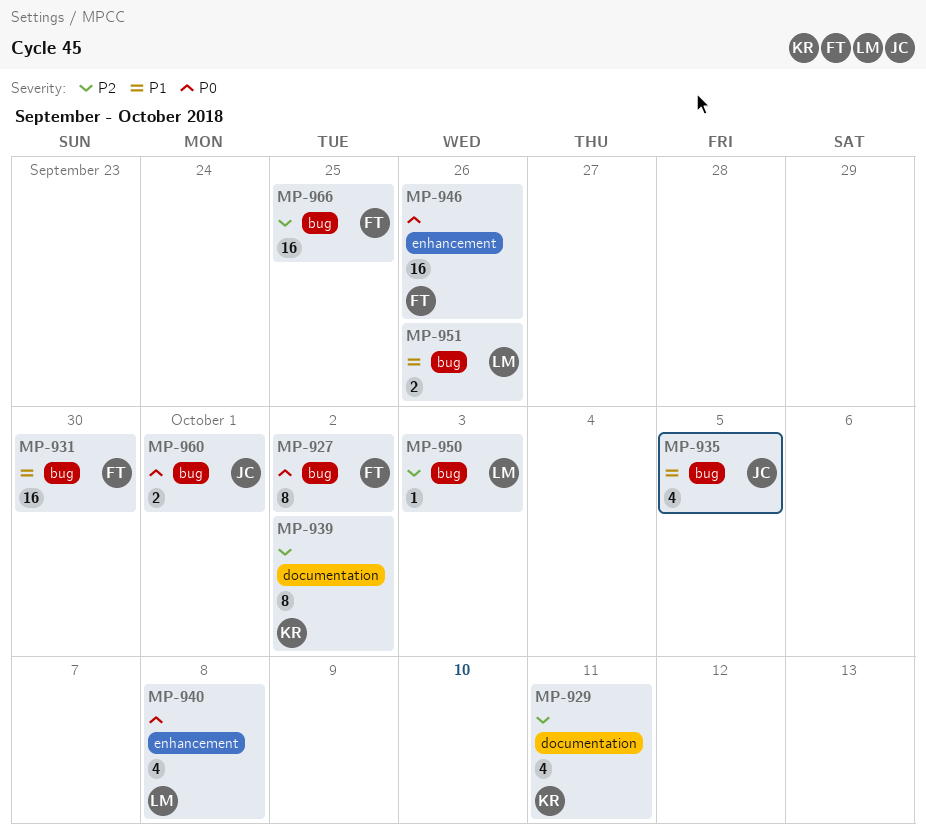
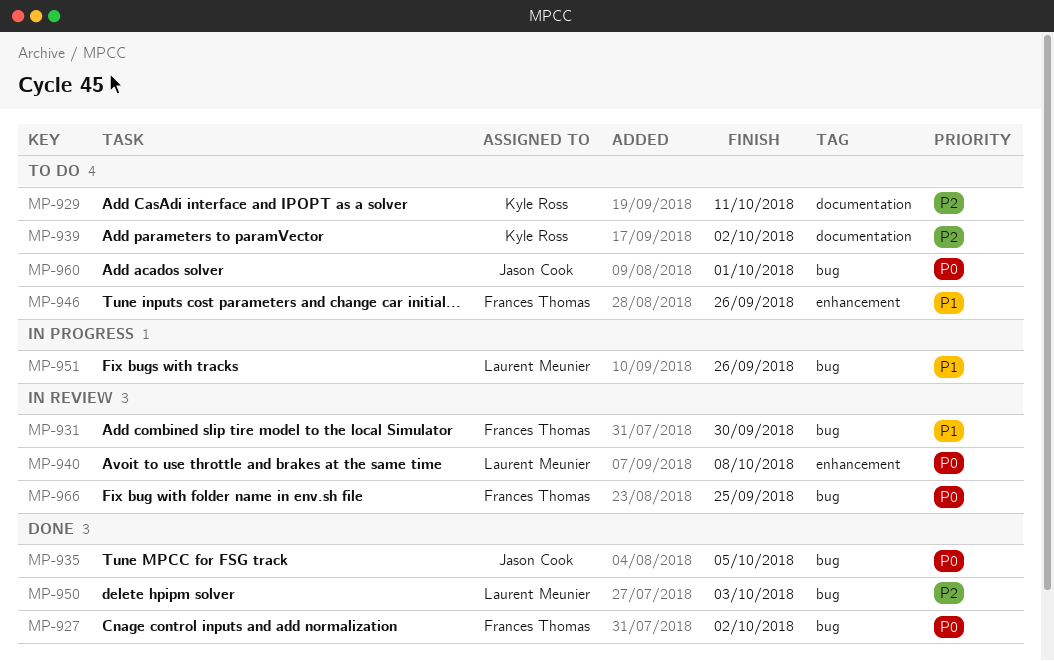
MP-935, priority: P1 -> P0
MP-946, priority: P0 -> P1
MP-966, priority: P2 -> P0

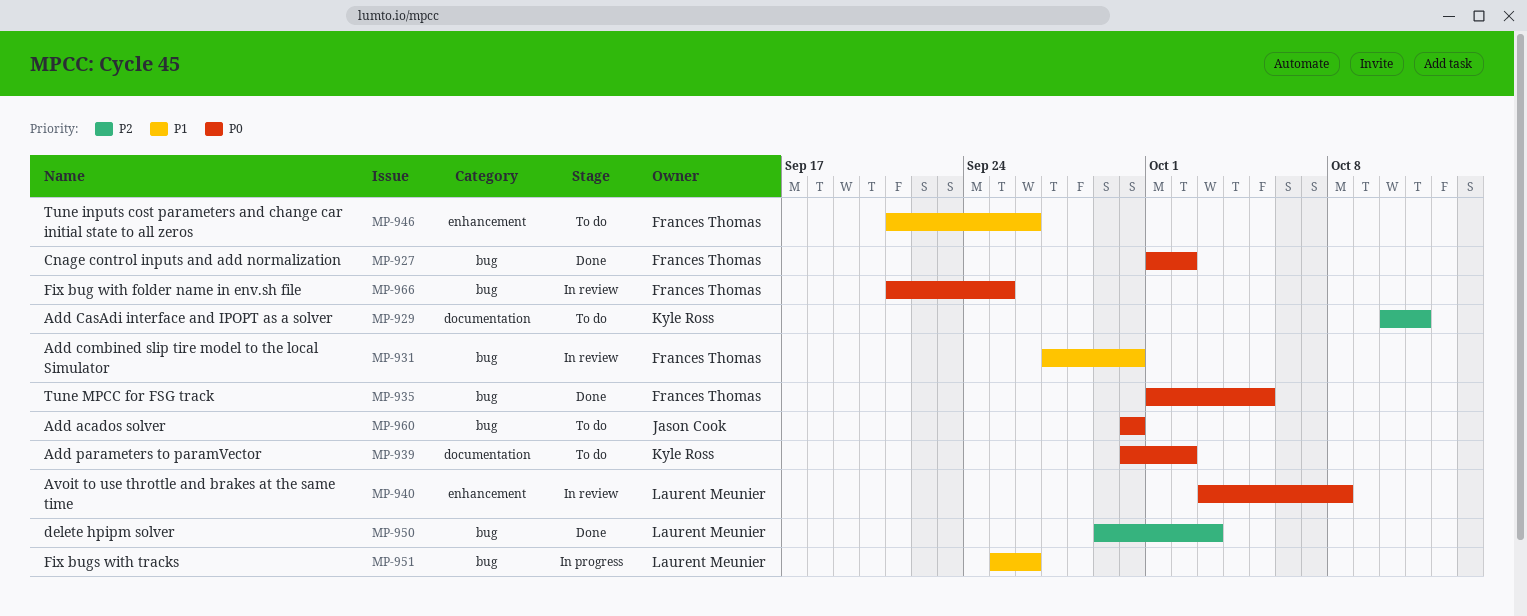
MP-935, owner: Jason Cook -> Frances Thomas
MP-939, priority: P2 -> P0
MP-960, due: Oct 1 -> Sep 30

